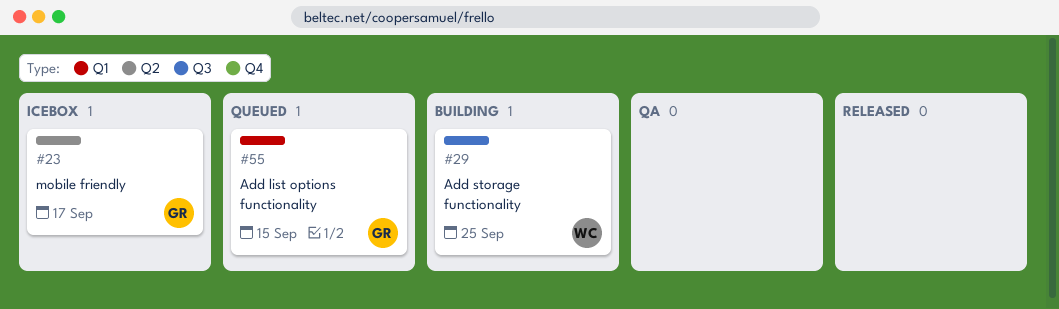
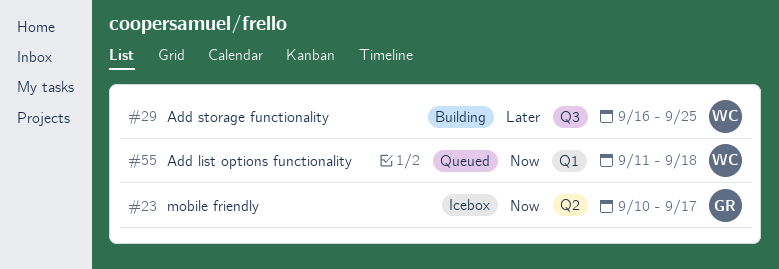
#55, owner: GR -> WC
#55, due: Sep 15 -> Sep 18

